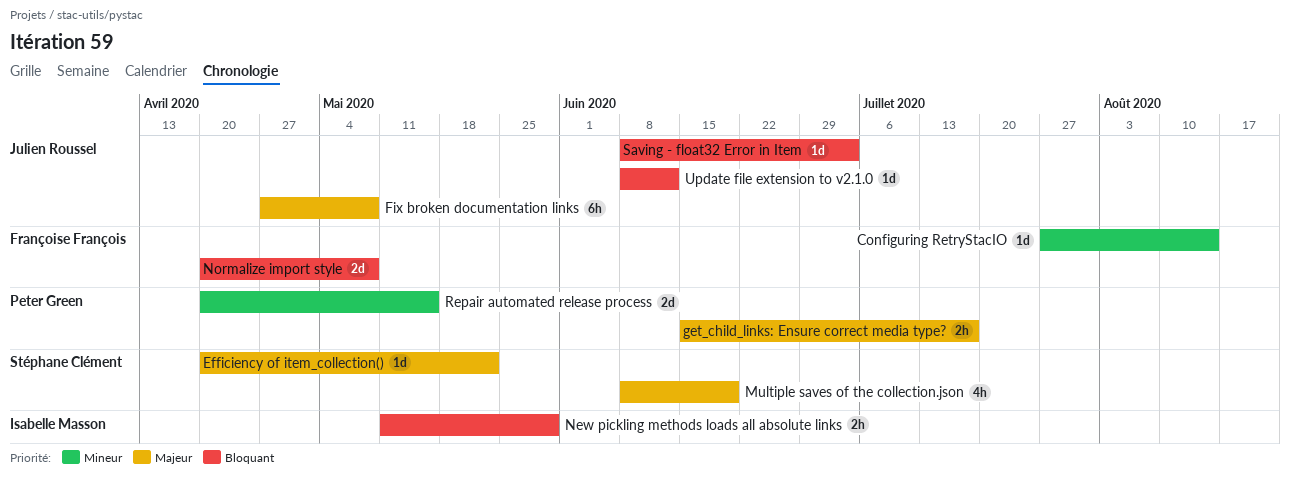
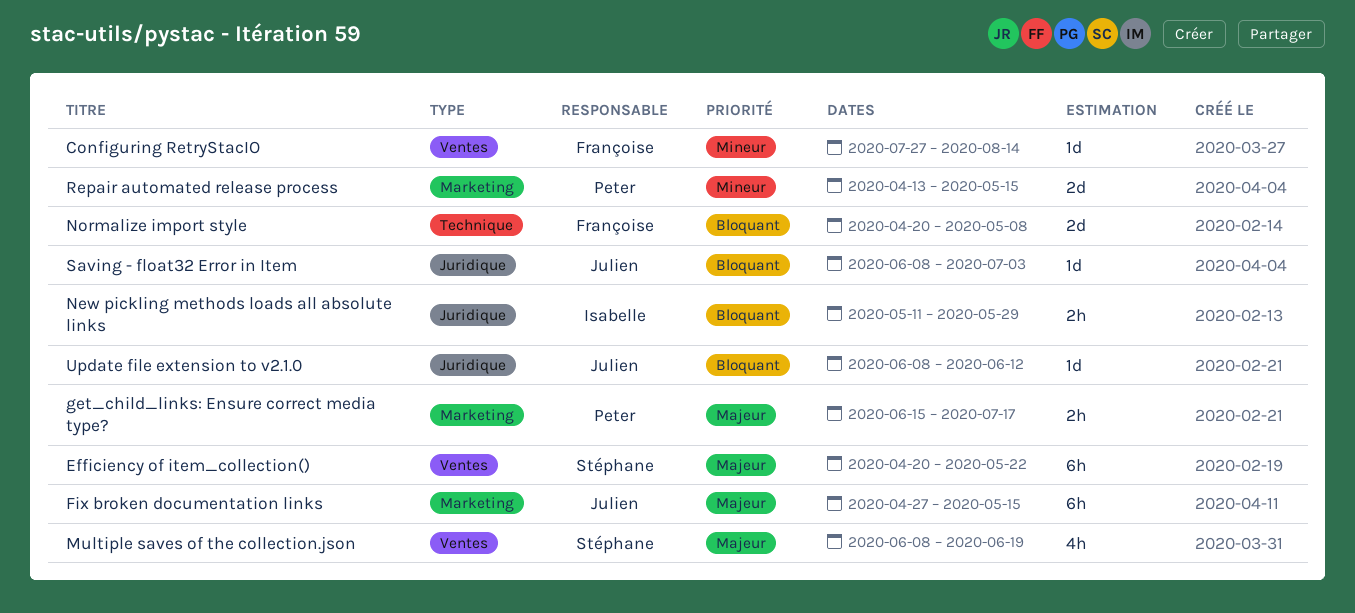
Efficiency of item_collection(), estimate: 1d -> 6h
Fix broken documentation links, due: May 8 -> May 15
Repair automated release process, start: Apr 20 -> Apr 13

